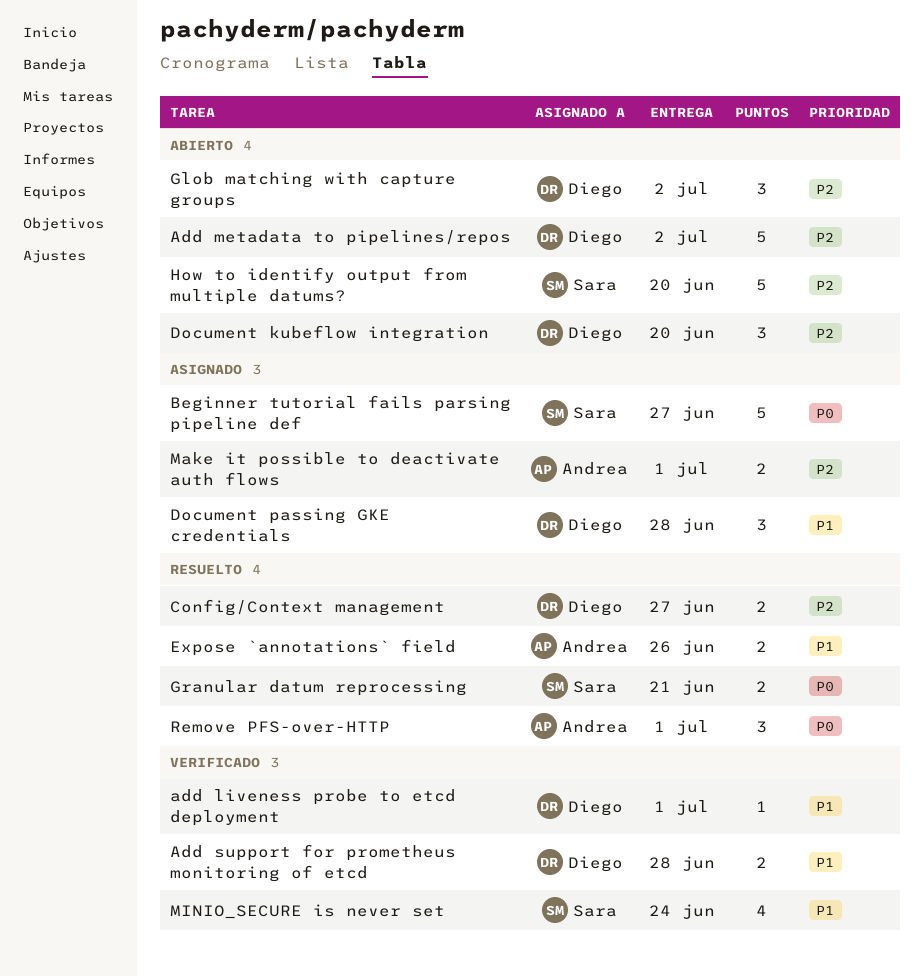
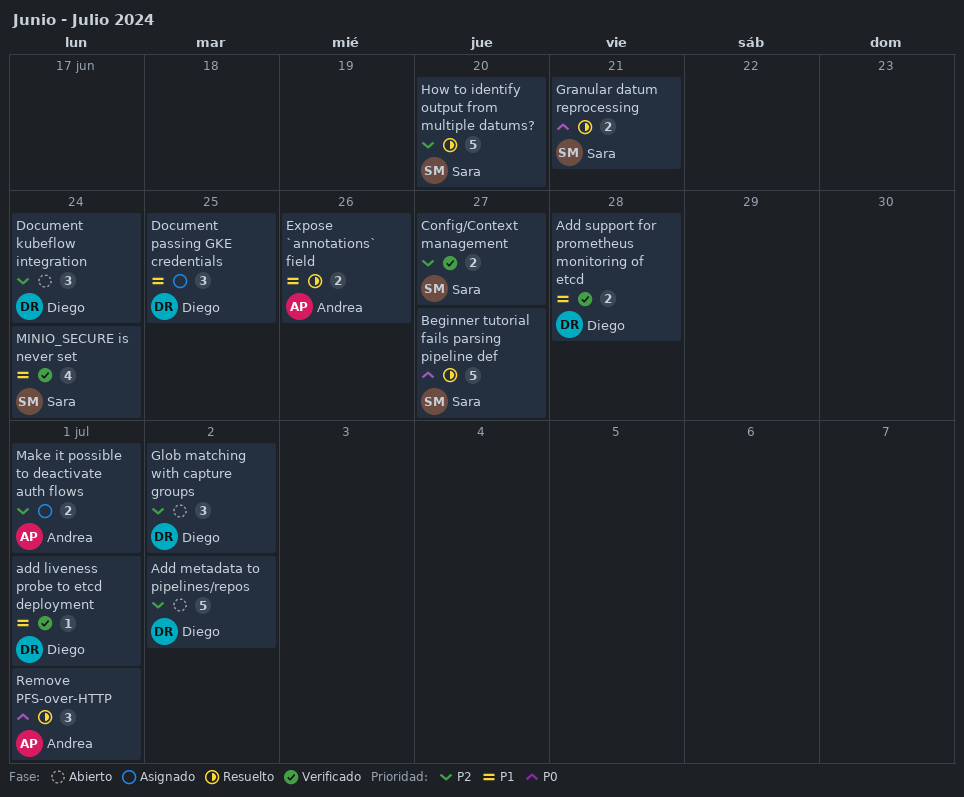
Beginner tutorial fails parsing pipeline def, status: Asignado -> Resuelto
Config/Context management, status: Resuelto -> Verificado
Config/Context management, owner: Diego -> Sara
Document kubeflow integration, due: Jun 20 -> Jun 24
Document passing GKE credentials, due: Jun 28 -> Jun 25
How to identify output from multiple datums?, status: Abierto -> Resuelto

